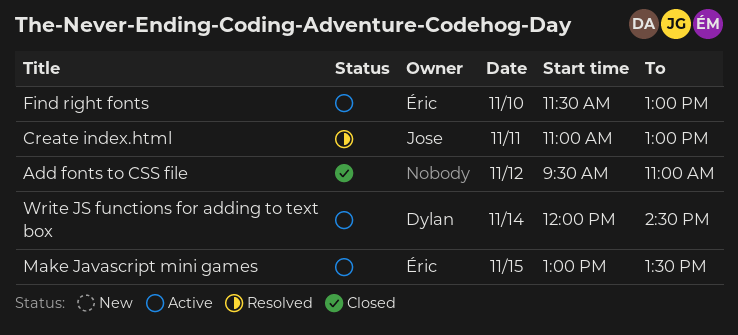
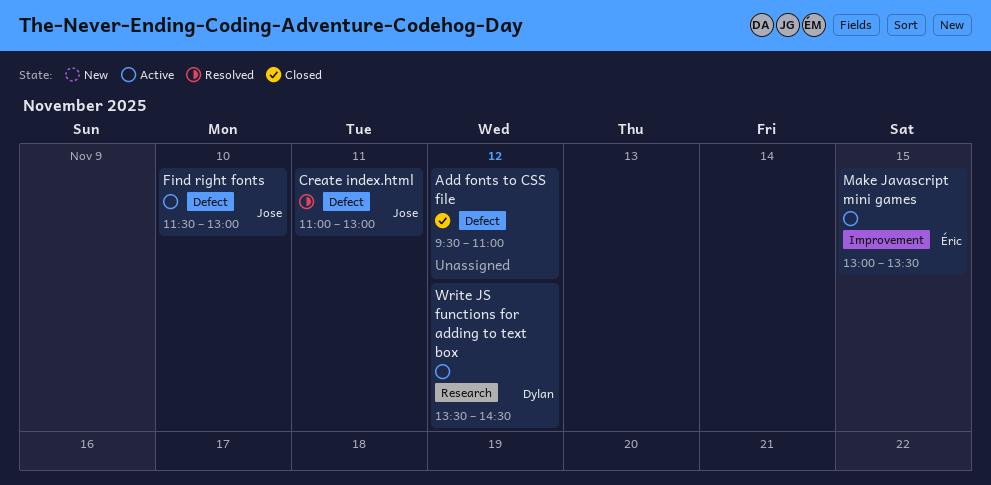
Find right fonts, owner: Éric -> Jose
Write JS functions for adding to text box, day: Nov 14 -> Nov 12
Write JS functions for adding to text box, begins: 12:00 -> 13:30

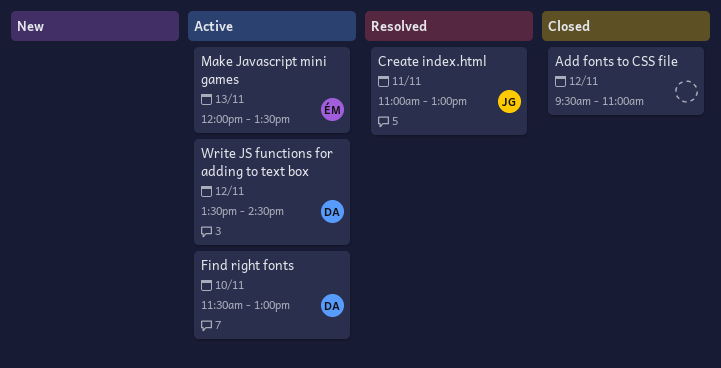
Find right fonts, owner: Jose -> Dylan
Make Javascript mini games, day: Nov 15 -> Nov 13
Make Javascript mini games, begins: 13:00 -> 12:00

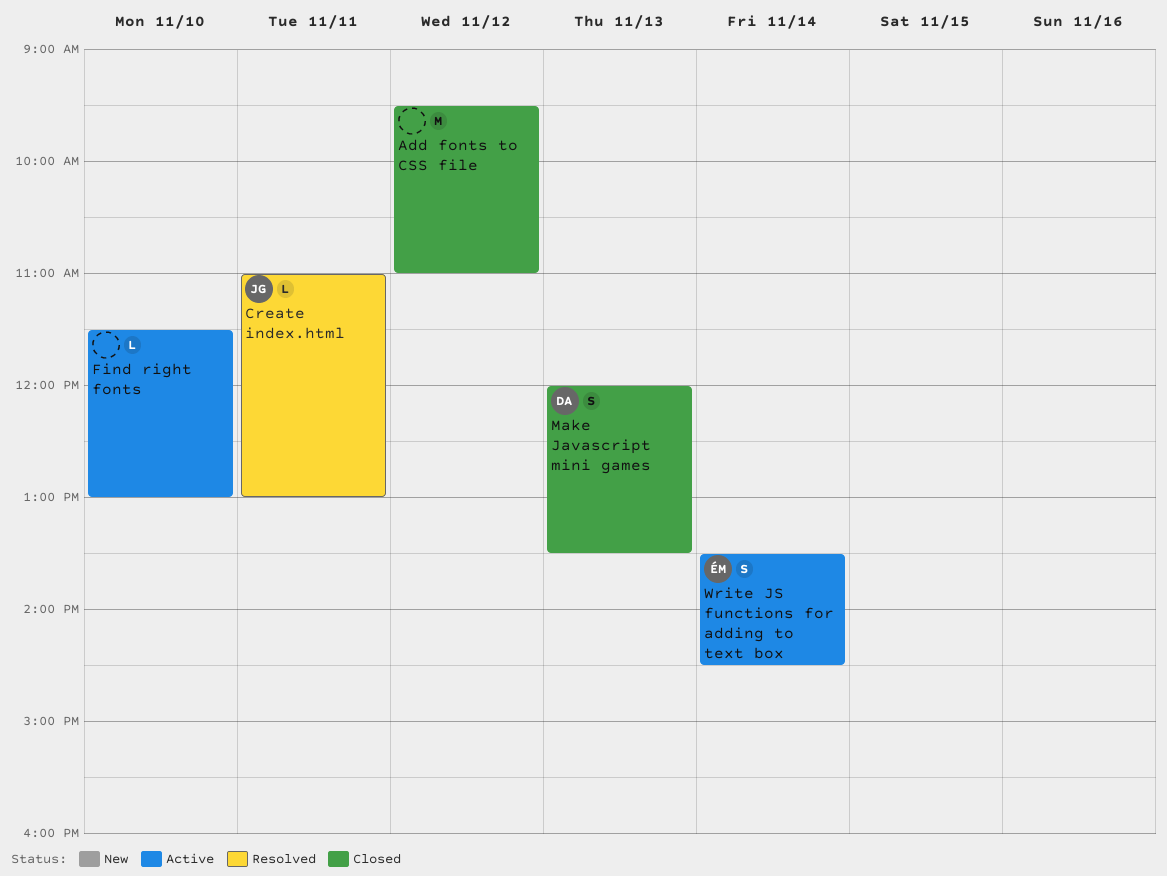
Find right fonts, owner: DA -> none
Make Javascript mini games, status: Active -> Closed
Make Javascript mini games, owner: ÉM -> DA
Write JS functions for adding to text box, owner: DA -> ÉM
Write JS functions for adding to text box, day: Nov 12 -> Nov 14

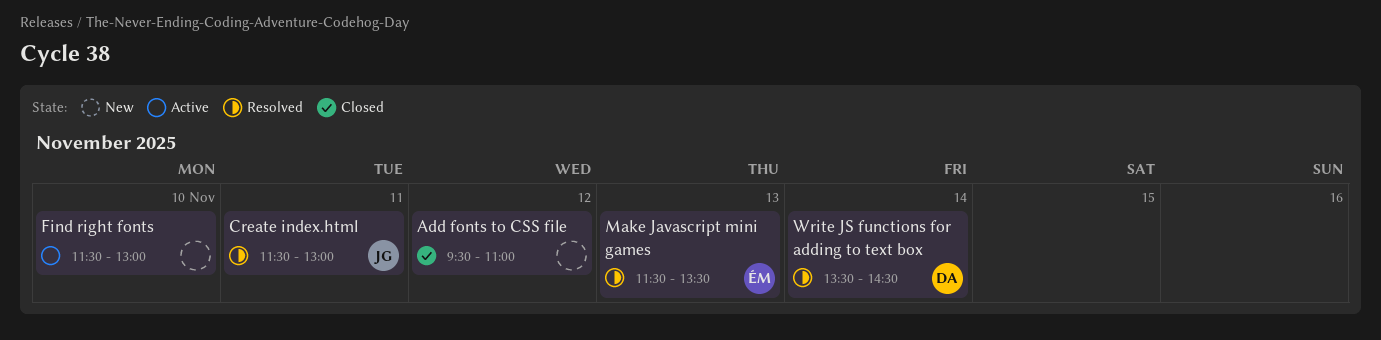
Create index.html, begins: 11:00 -> 11:30
Make Javascript mini games, status: Closed -> Resolved
Make Javascript mini games, owner: DA -> ÉM
Make Javascript mini games, begins: 12:00 -> 11:30
Write JS functions for adding to text box, status: Active -> Resolved
Write JS functions for adding to text box, owner: ÉM -> DA

